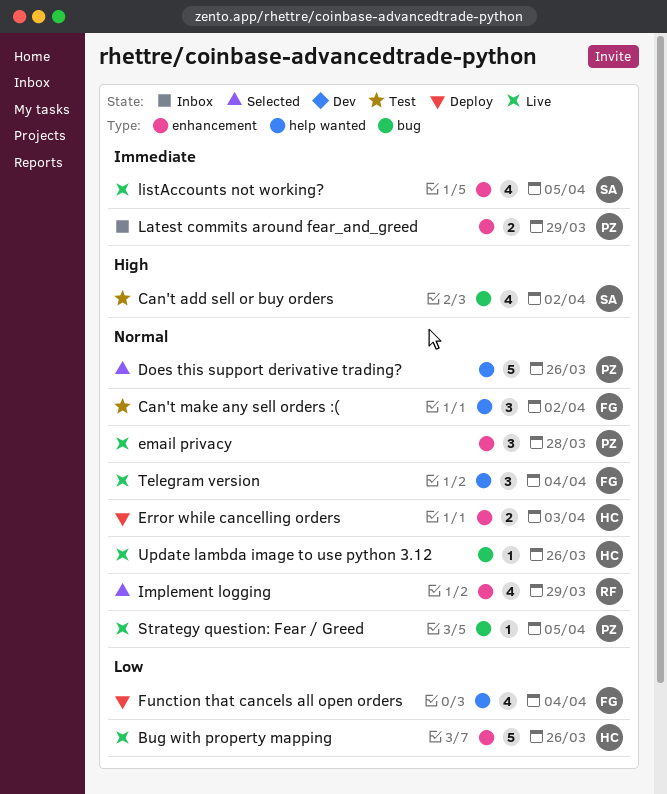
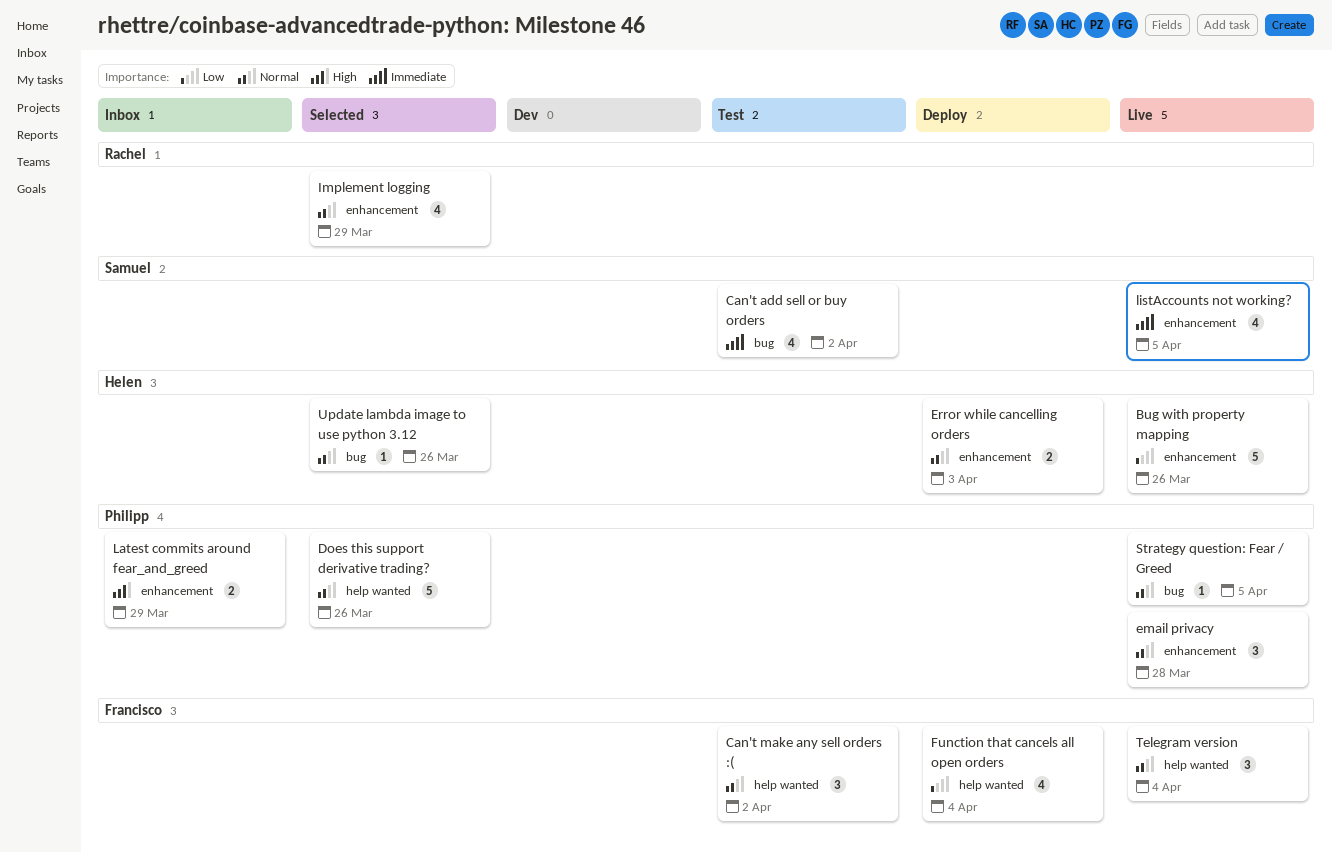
Can't add sell or buy orders, priority: High -> Immediate
Latest commits around fear_and_greed, priority: Immediate -> High
Update lambda image to use python 3.12, status: Live -> Selected

